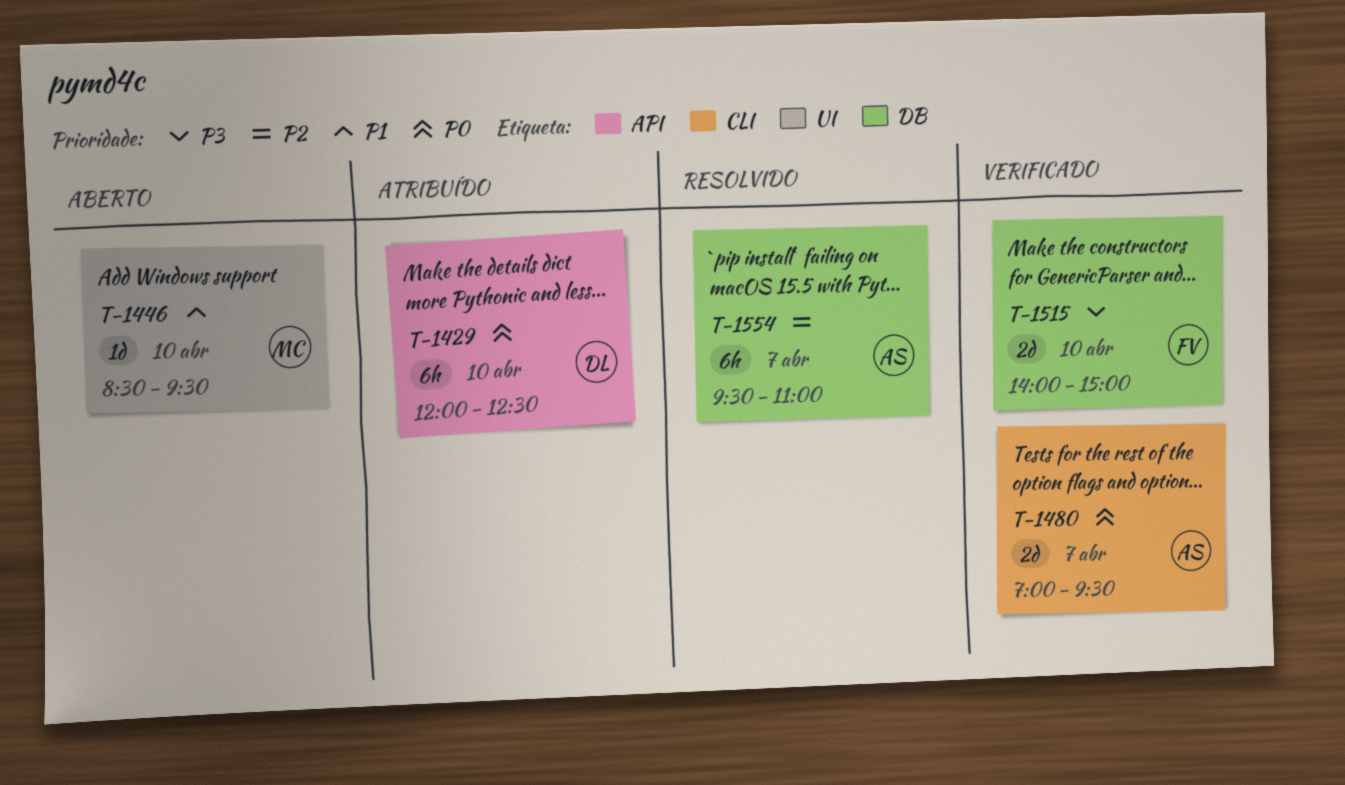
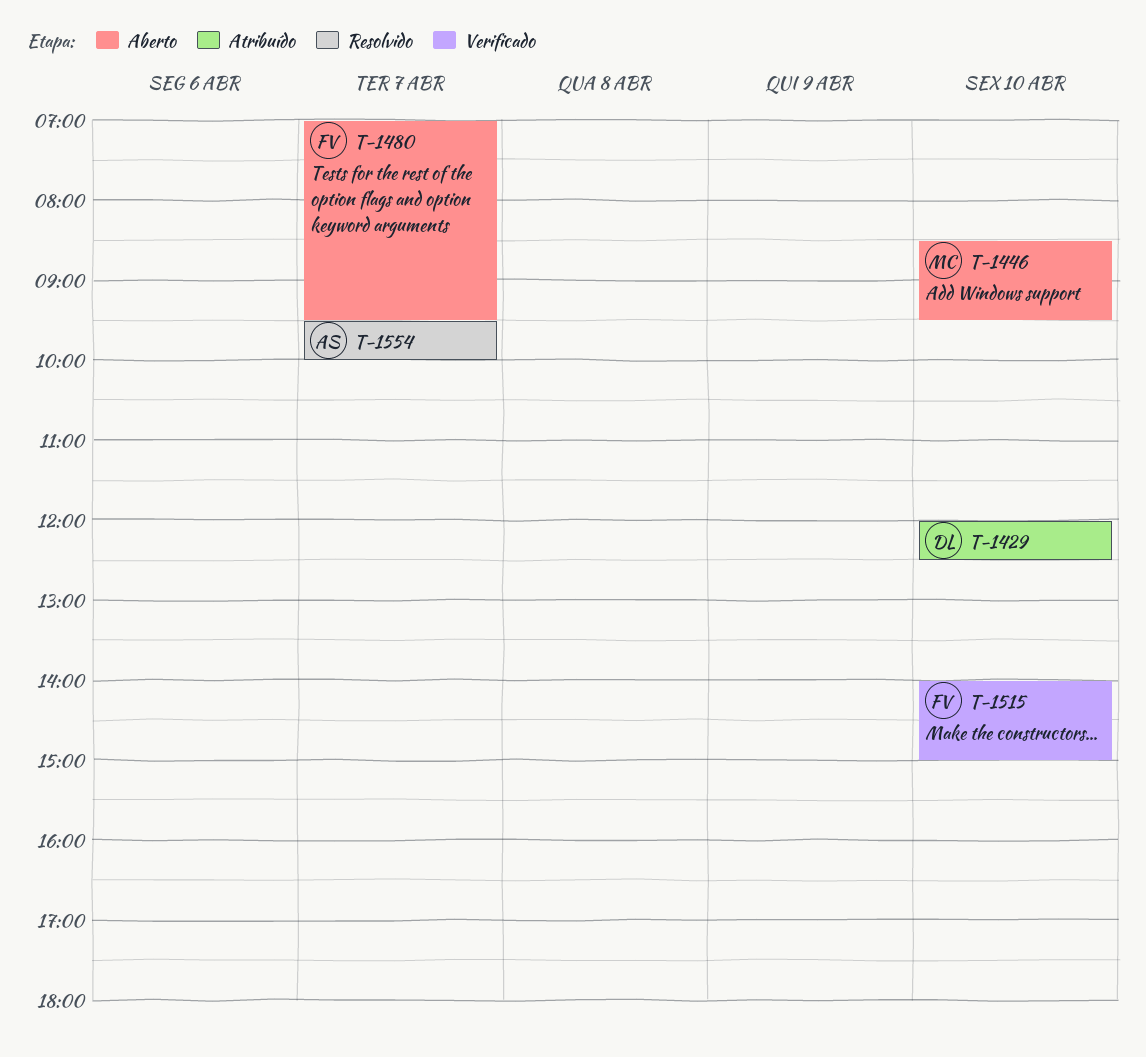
T-1480, status: Verificado -> Aberto
T-1480, owner: AS -> FV
T-1554, ends: 11:00 -> 10:00

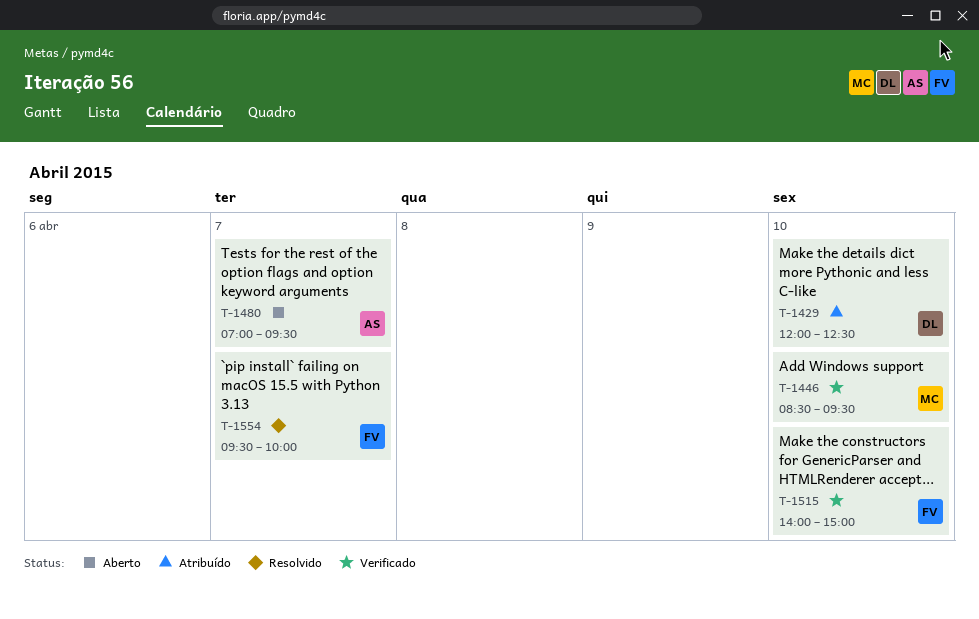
T-1446, status: Aberto -> Verificado
T-1480, owner: FV -> AS
T-1554, owner: AS -> FV

